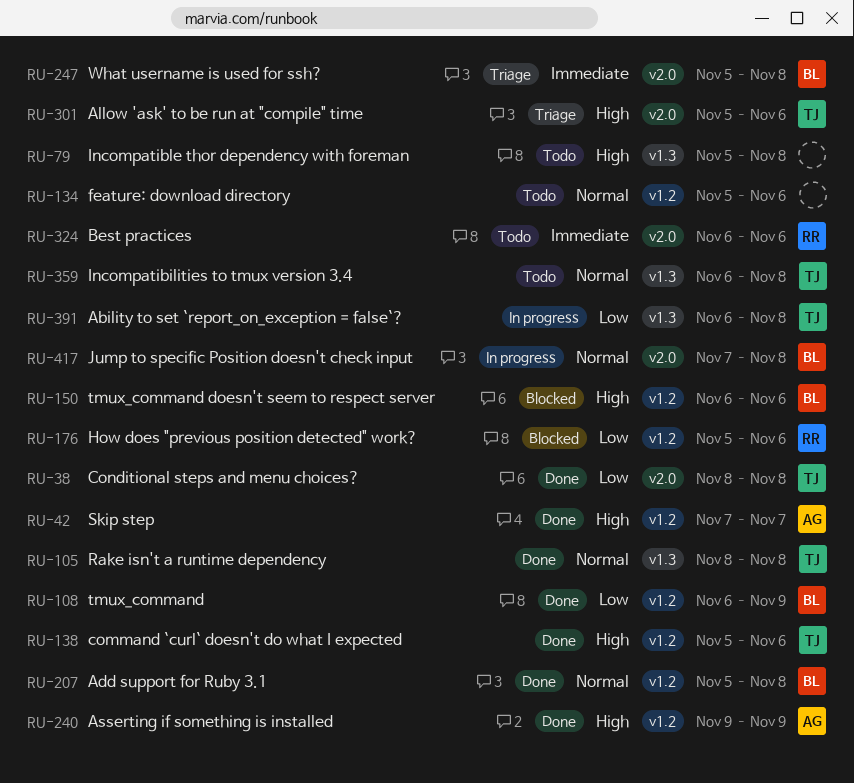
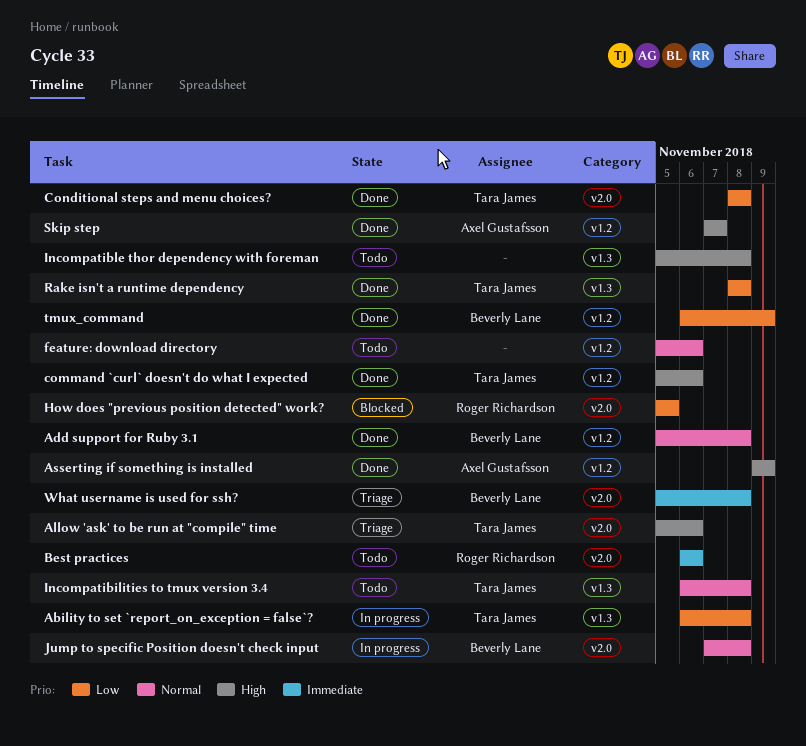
How does "previous position detected" work?, label: v1.2 -> v2.0
How does "previous position detected" work?, due: Nov 6 -> Nov 5
Rake isn't a runtime dependency, priority: Normal -> Low
tmux_command doesn't seem to respect server: present -> none

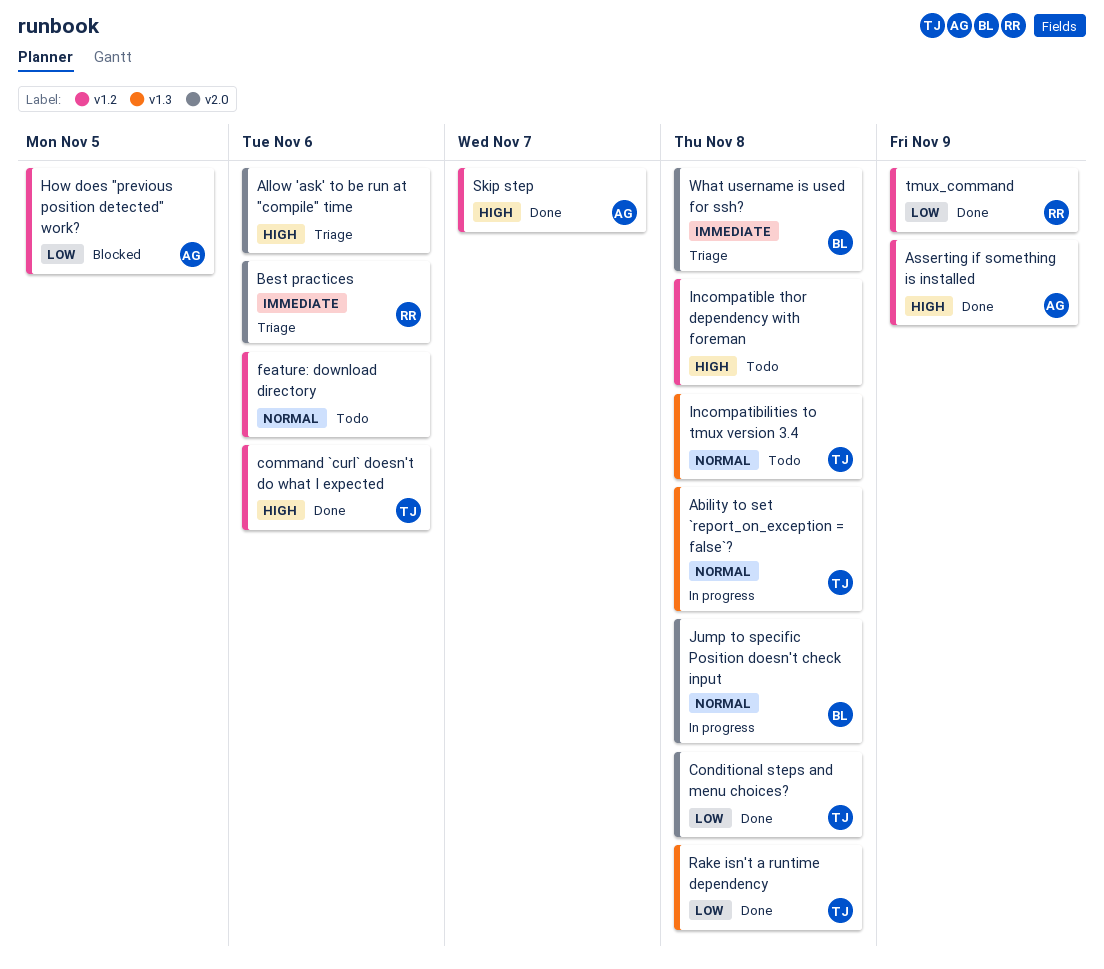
Ability to set `report_on_exception = false`?, priority: Low -> Normal
Add support for Ruby 3.1: present -> none
Allow 'ask' to be run at "compile" time, owner: Tara James -> none
Best practices, status: Todo -> Triage
How does "previous position detected" work?, owner: Roger Richardson -> Axel Gustafsson
How does "previous position detected" work?, label: v2.0 -> v1.2
Incompatible thor dependency with foreman, label: v1.3 -> v1.2
tmux_command, owner: Beverly Lane -> Roger Richardson

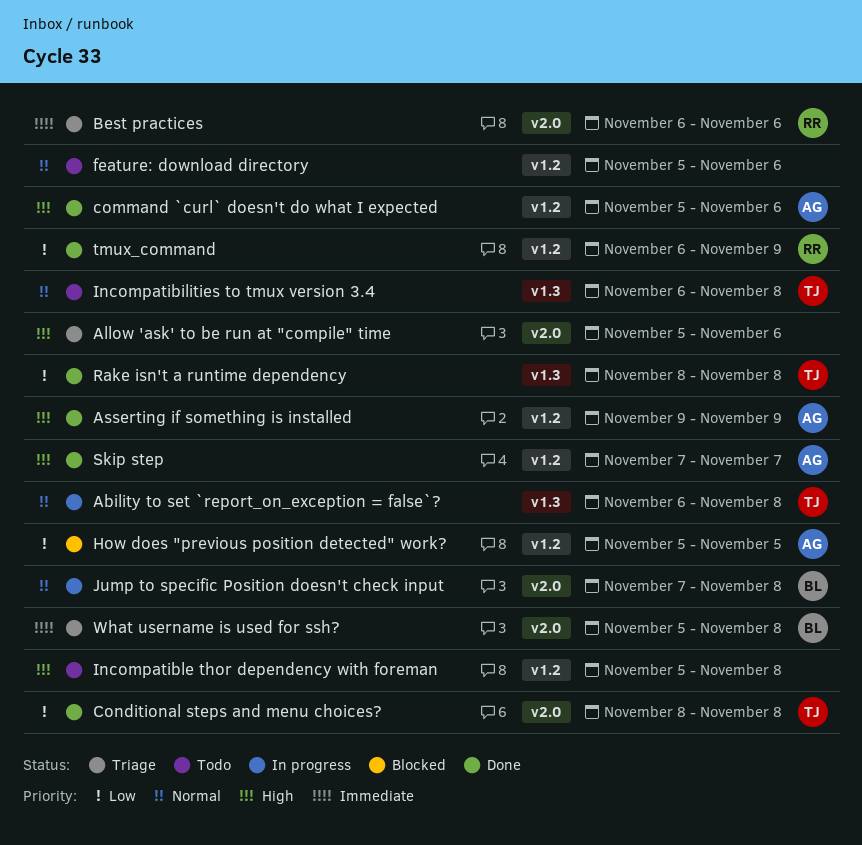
command `curl` doesn't do what I expected, owner: TJ -> AG

